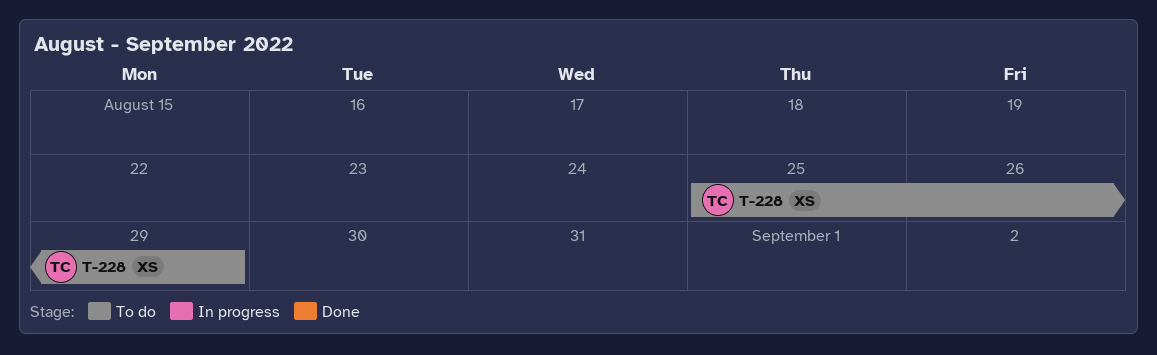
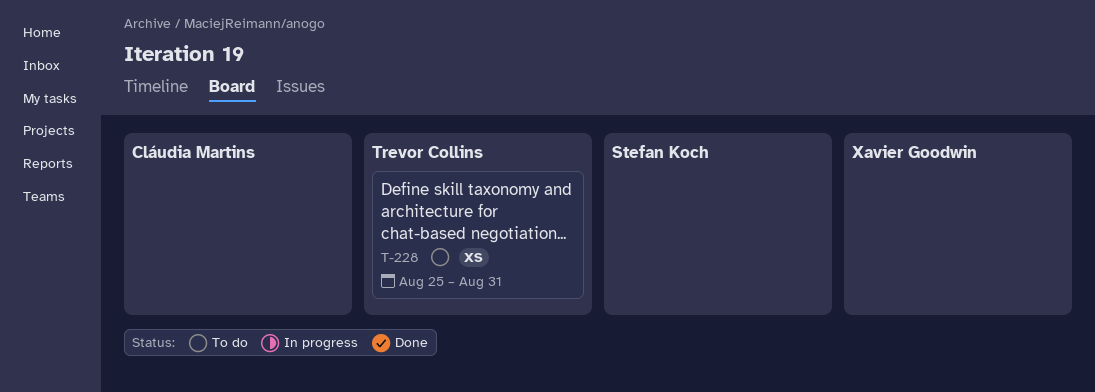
T-228, due: Aug 29 -> Aug 31

